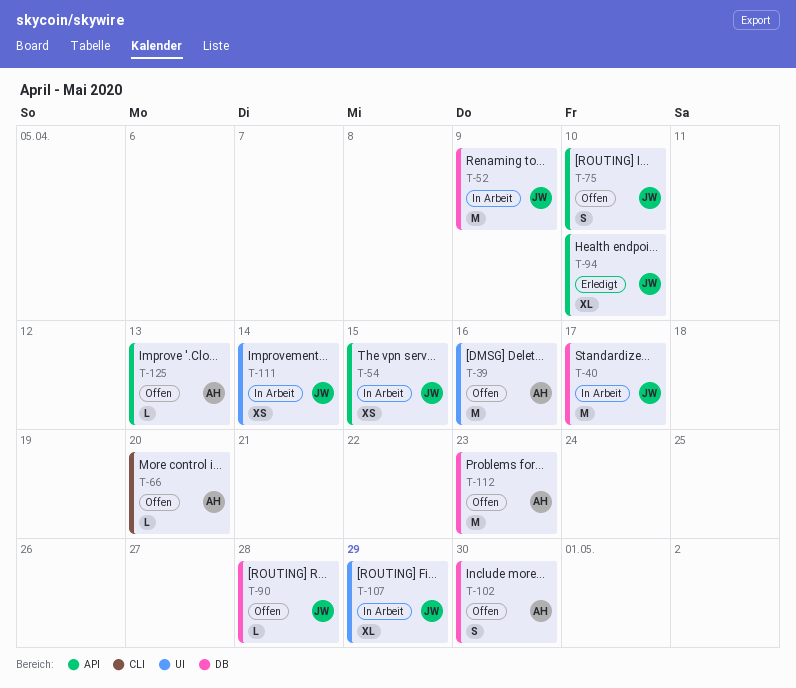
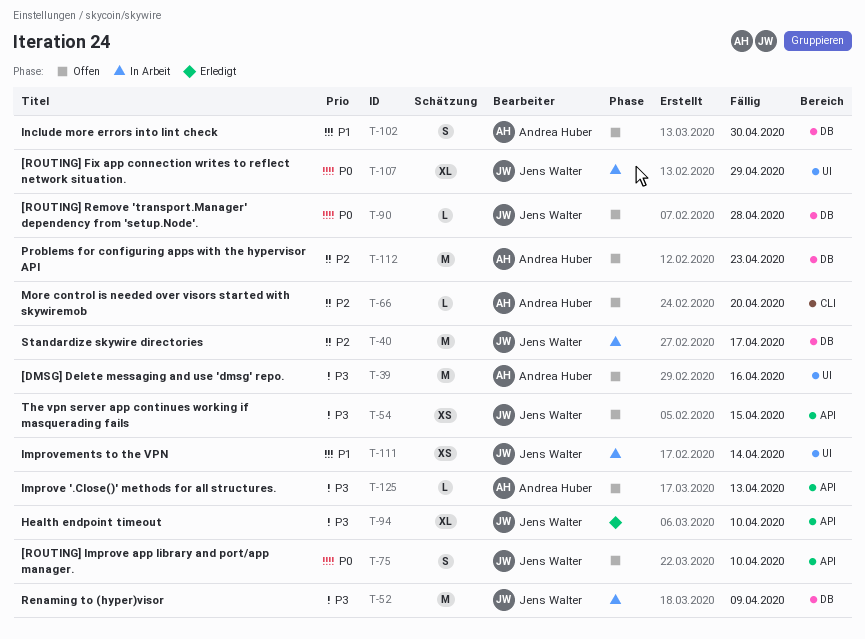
T-54, status: In Arbeit -> Offen

